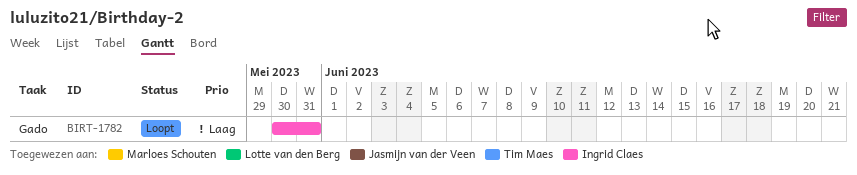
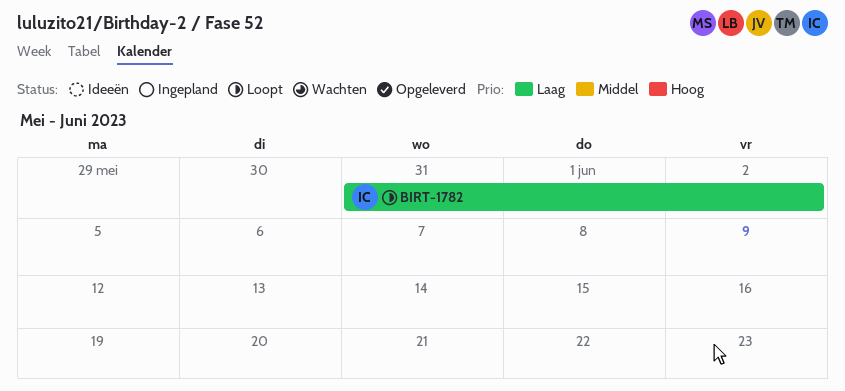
BIRT-1782, start: May 30 -> May 31
BIRT-1782, due: May 31 -> Jun 2

